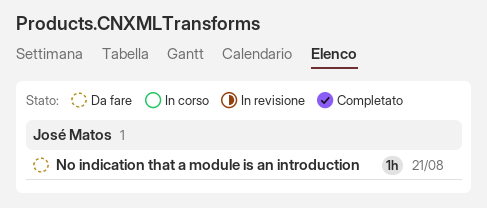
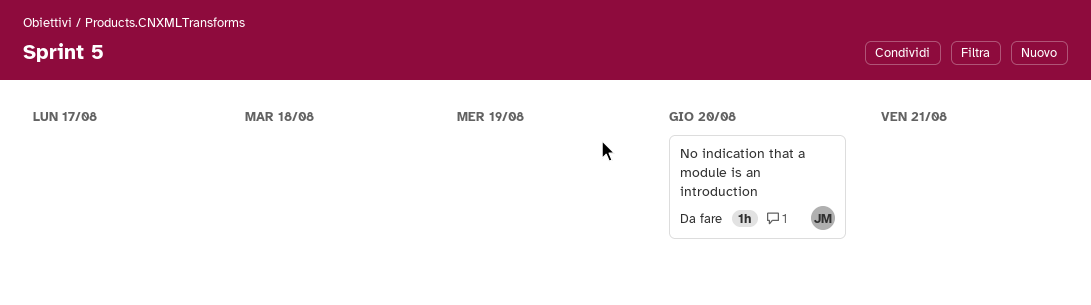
No indication that a module is an introduction, due: Aug 21 -> Aug 20

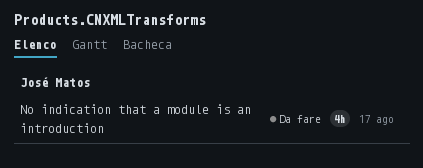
No indication that a module is an introduction, estimate: 1h -> 4h
No indication that a module is an introduction, due: Aug 20 -> Aug 17

